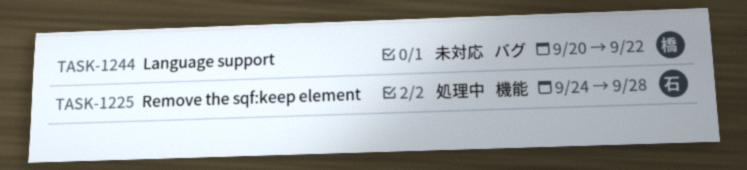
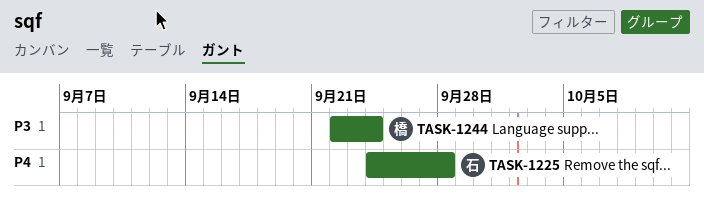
TASK-1244, start: Sep 20 -> Sep 22
TASK-1244, due: Sep 22 -> Sep 24

